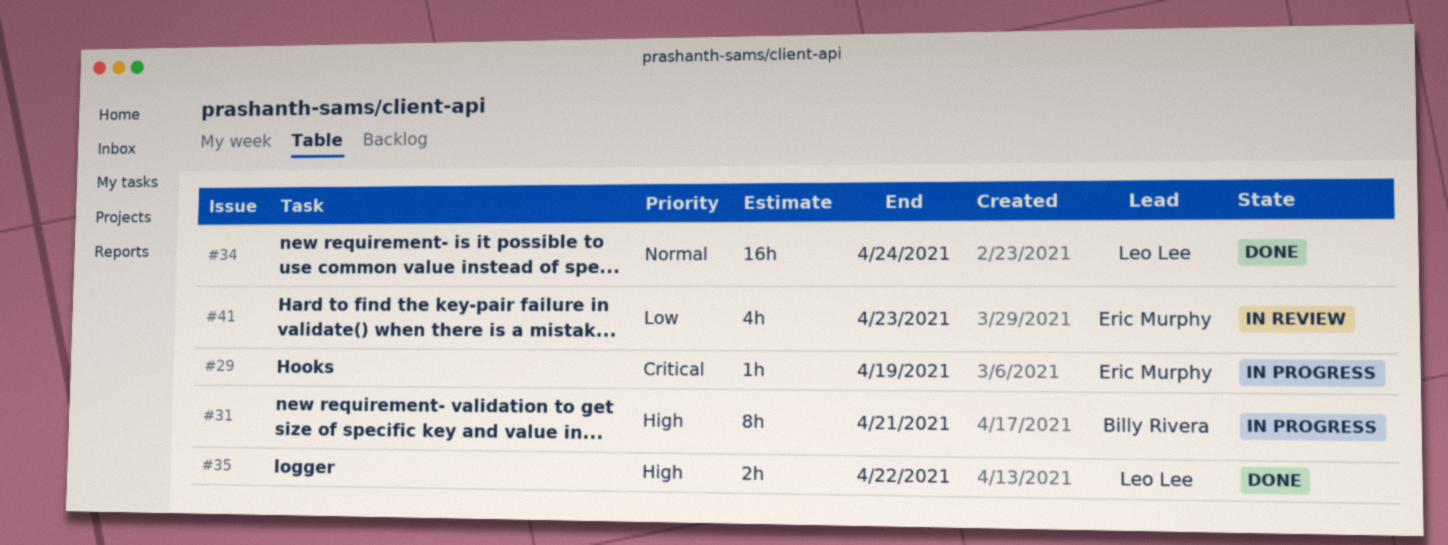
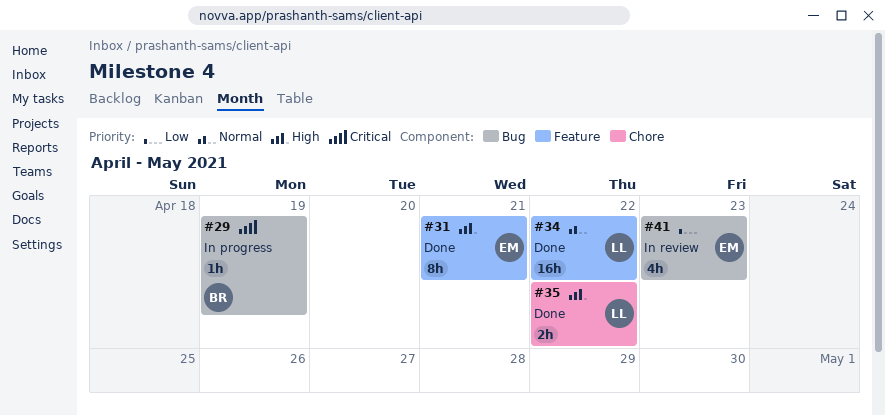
#29, owner: Eric Murphy -> Billy Rivera
#31, status: In progress -> Done
#31, owner: Billy Rivera -> Eric Murphy
#34, due: Apr 24 -> Apr 22

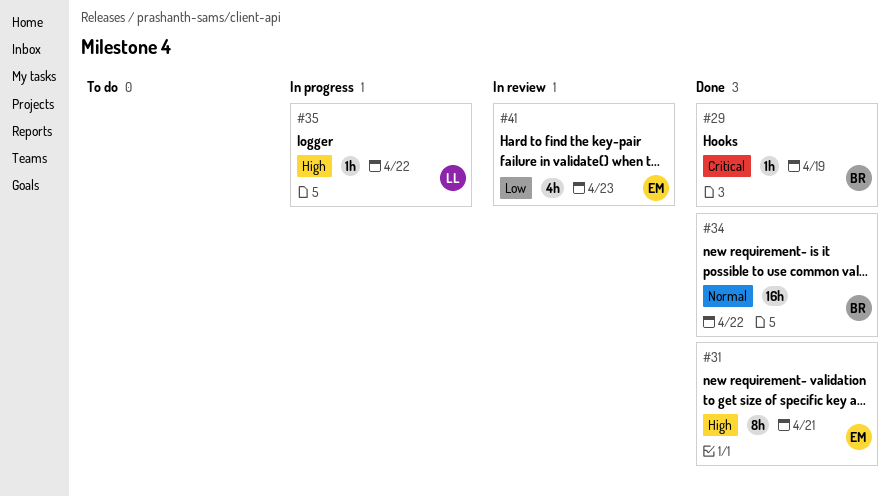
#29, status: In progress -> Done
#34, owner: LL -> BR
#35, status: Done -> In progress
#35, estimate: 2h -> 1h

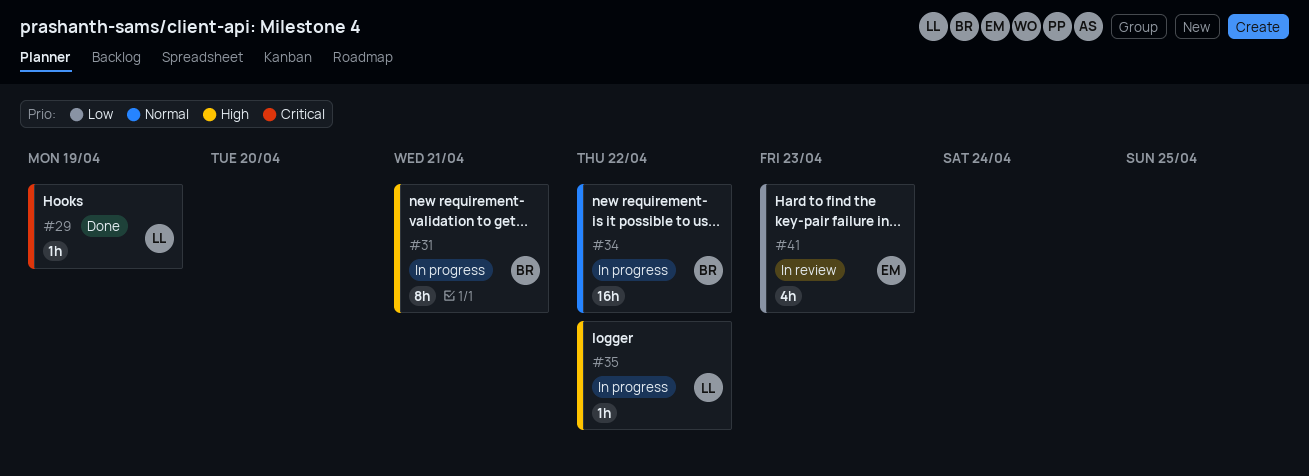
#29, owner: BR -> LL
#31, status: Done -> In progress
#31, owner: EM -> BR
#34, status: Done -> In progress

